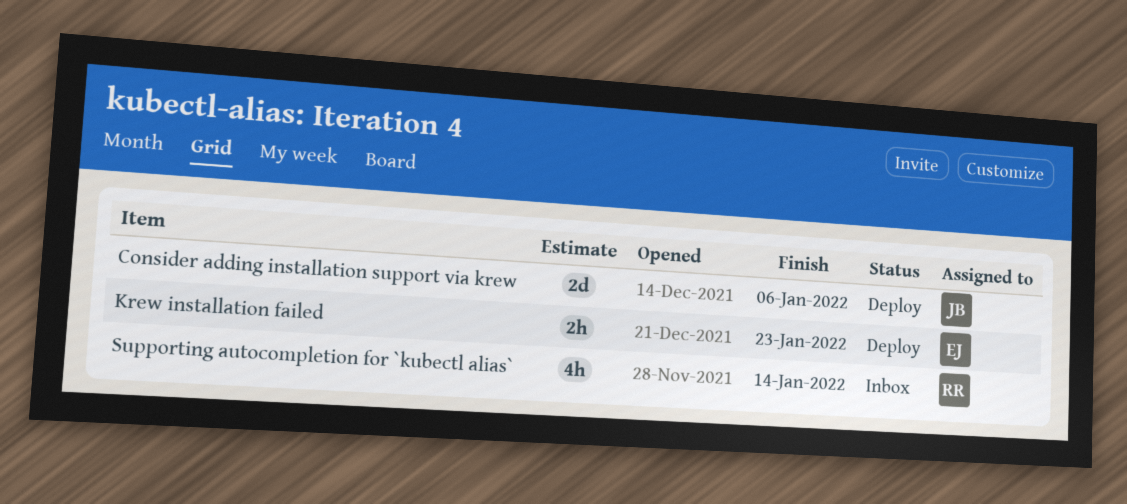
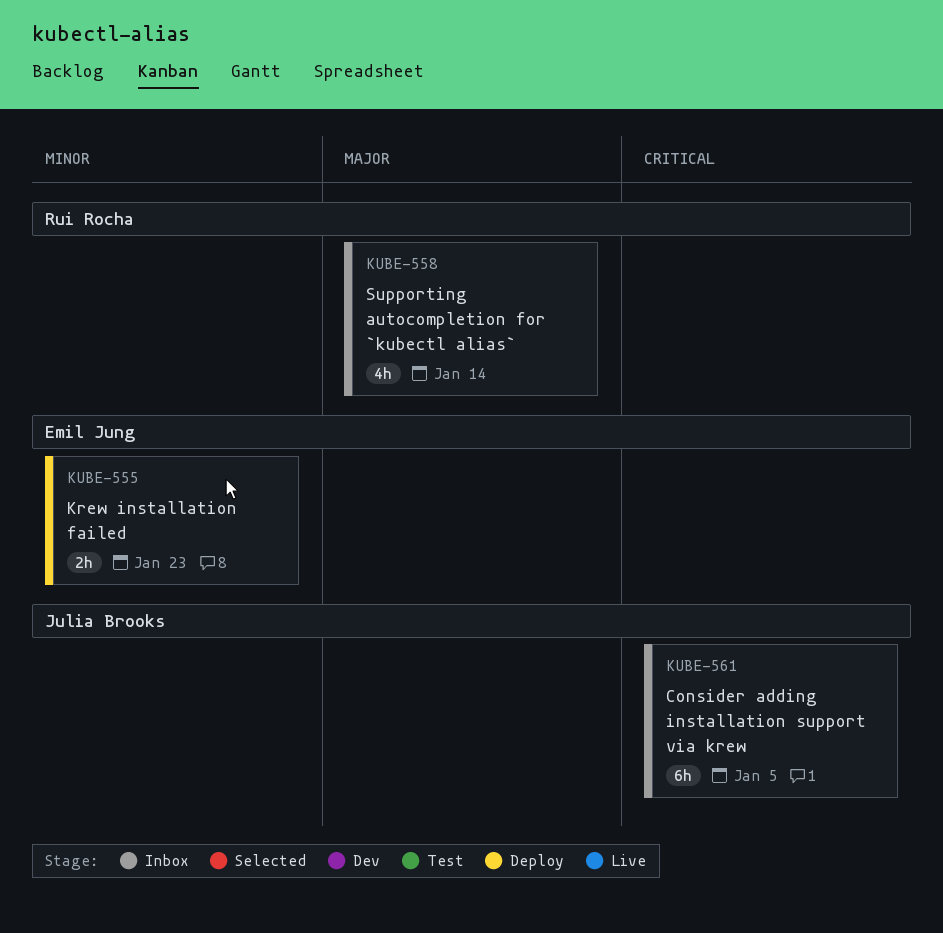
Consider adding installation support via krew, status: Deploy -> Inbox
Consider adding installation support via krew, estimate: 2d -> 6h
Consider adding installation support via krew, due: Jan 6 -> Jan 5

